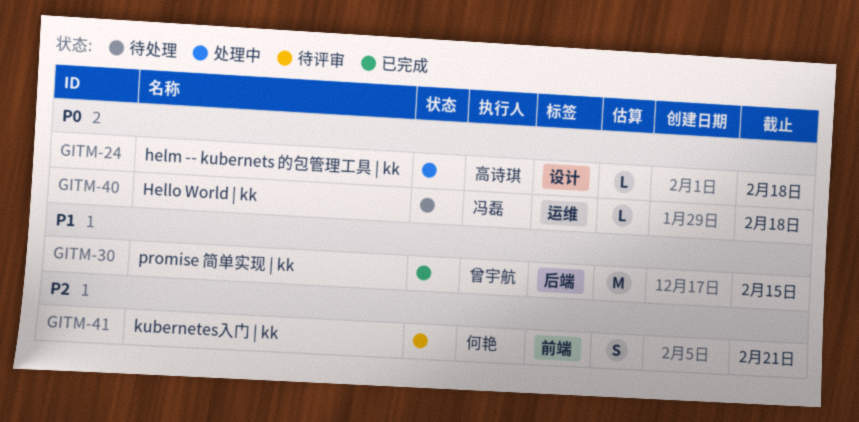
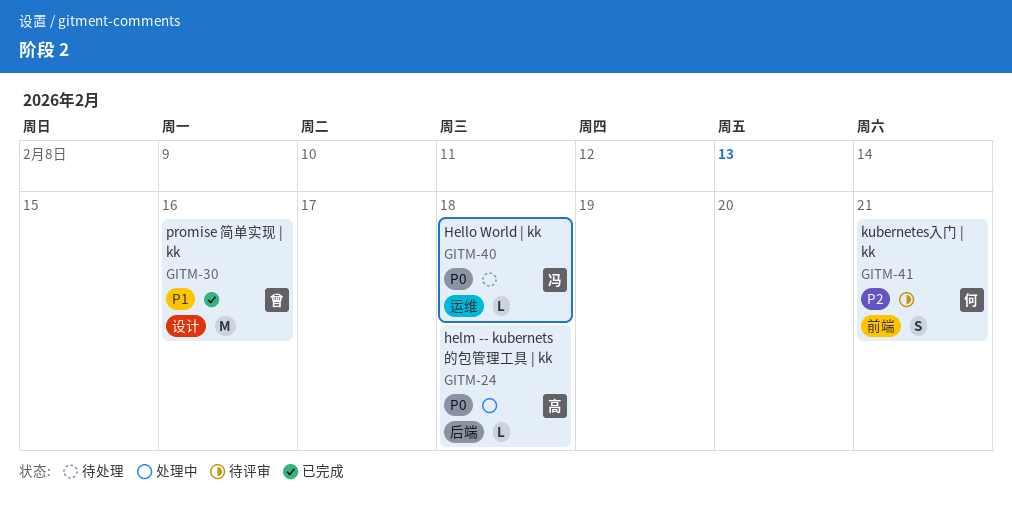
GITM-24, label: 设计 -> 后端
GITM-30, label: 后端 -> 设计
GITM-30, due: Feb 15 -> Feb 16

